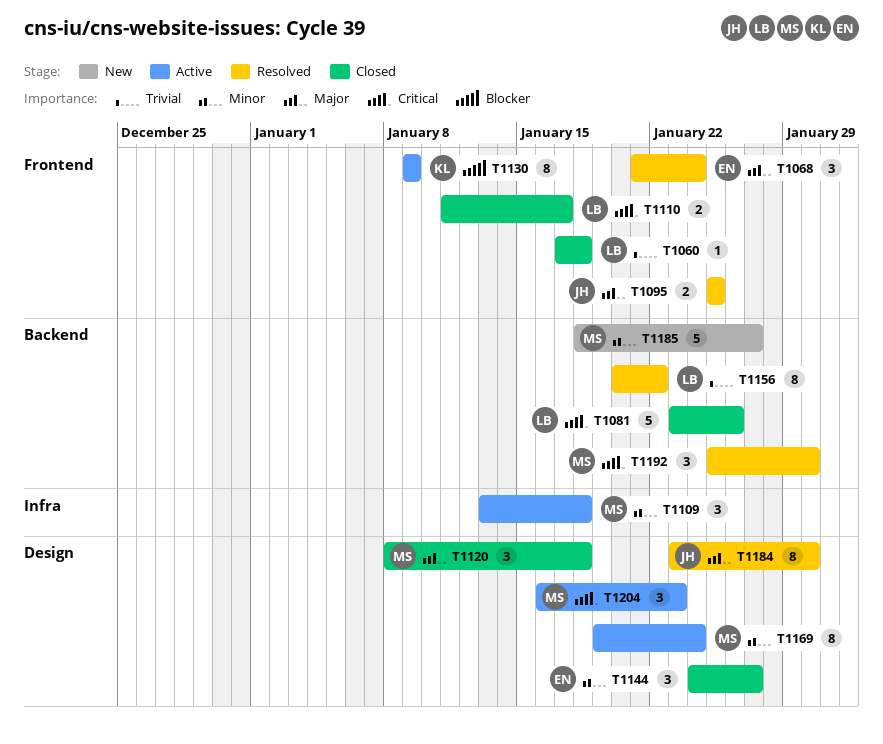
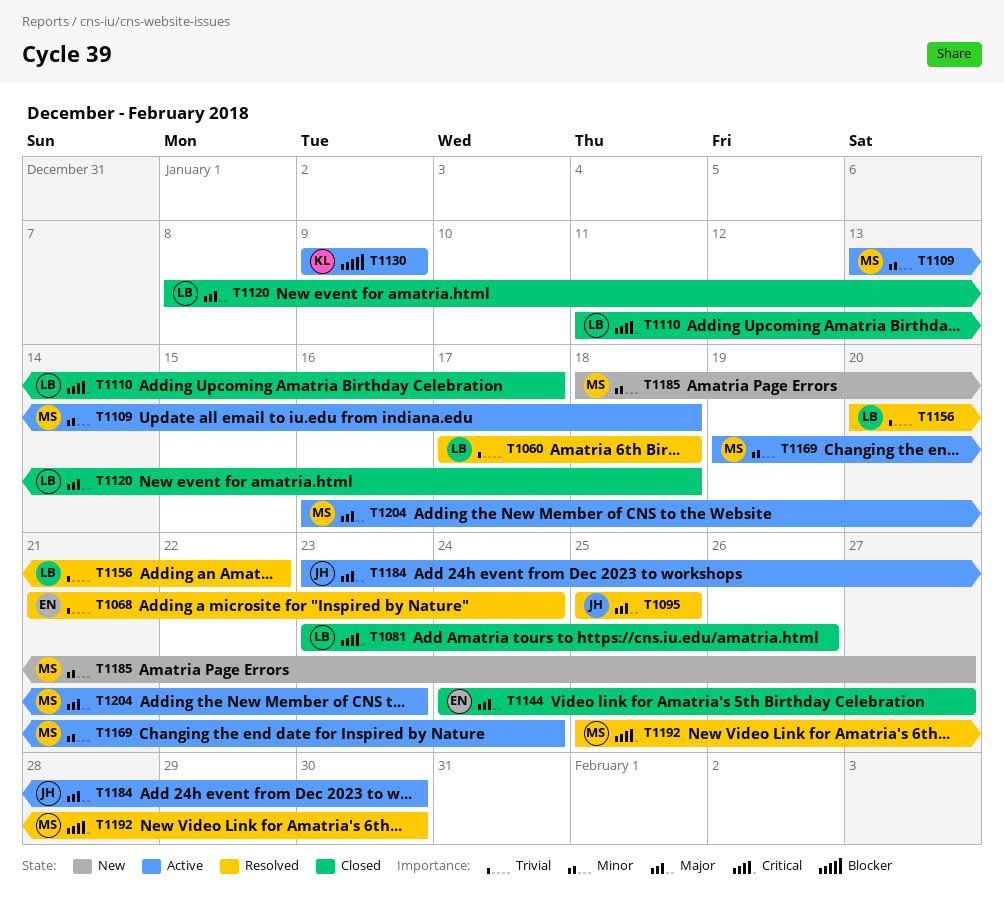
T1060, status: Closed -> Resolved
T1068, priority: Major -> Trivial
T1120, owner: MS -> LB
T1144, priority: Minor -> Major
T1184, status: Resolved -> Active
T1204, priority: Critical -> Major

